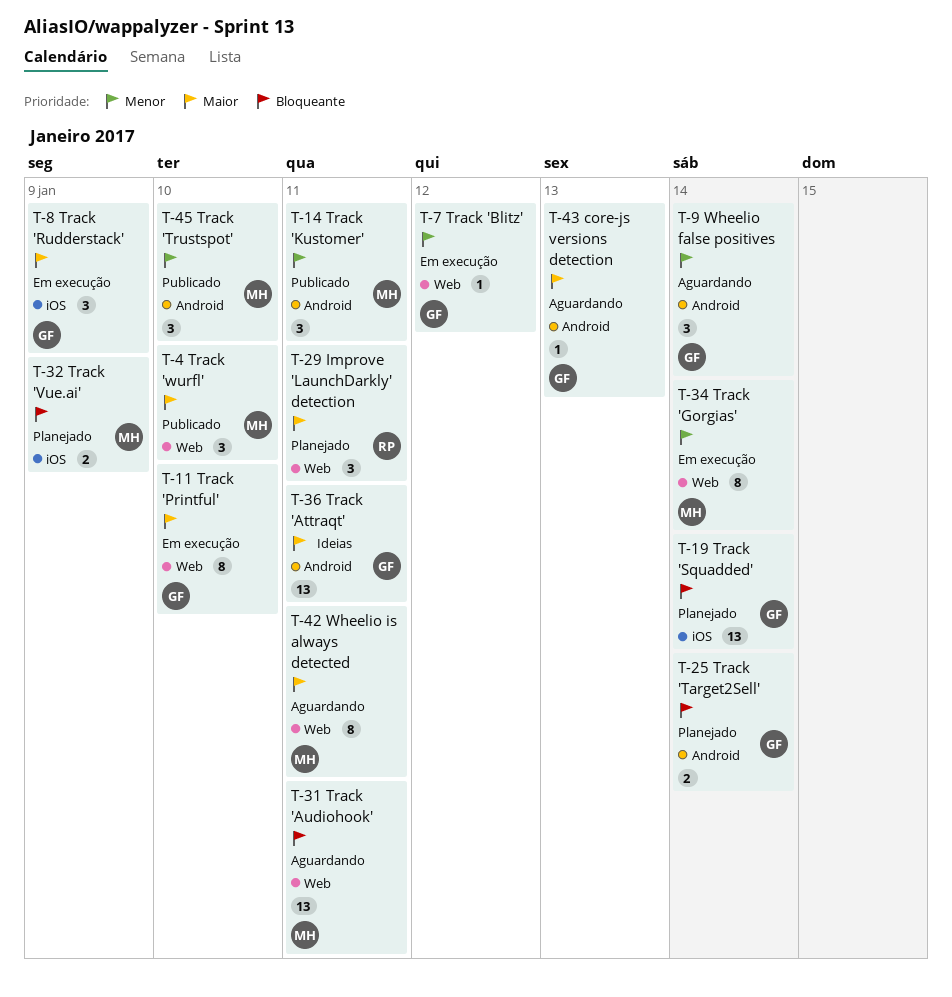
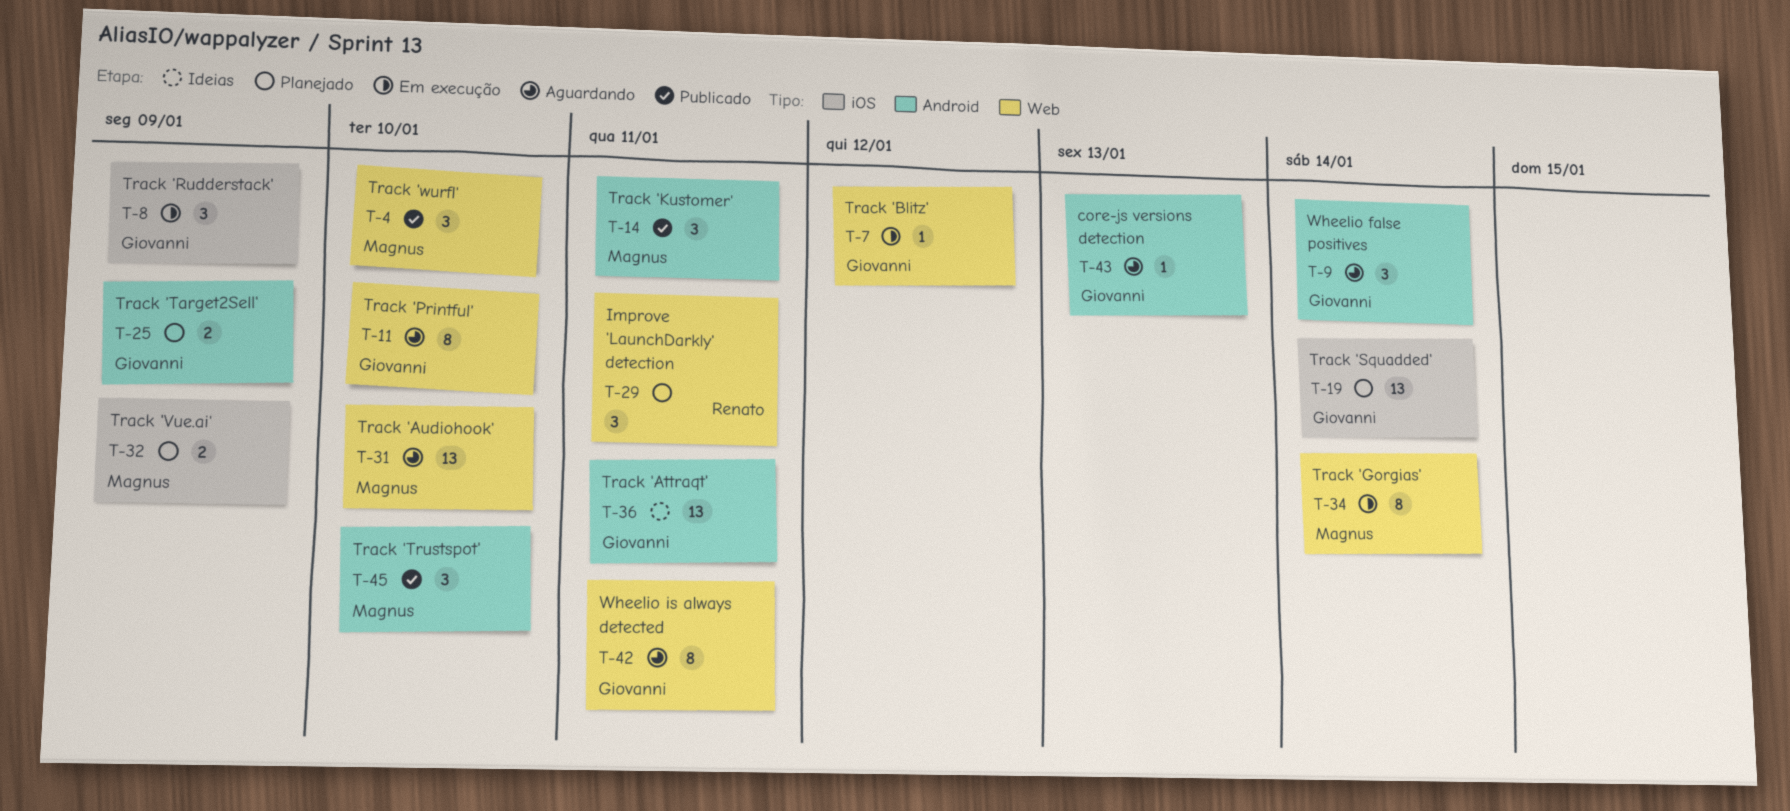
T-11, status: Em execução -> Aguardando
T-25, due: Jan 14 -> Jan 9
T-31, due: Jan 11 -> Jan 10
T-42, owner: Magnus -> Giovanni

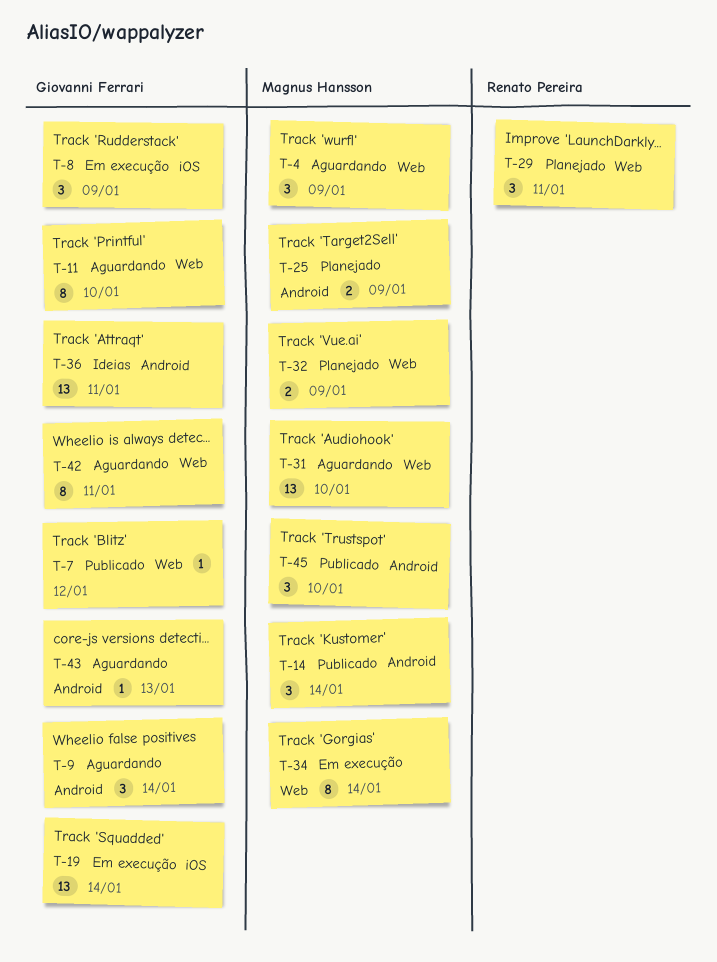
T-4, status: Publicado -> Aguardando
T-4, due: Jan 10 -> Jan 9
T-7, status: Em execução -> Publicado
T-14, due: Jan 11 -> Jan 14
T-19, status: Planejado -> Em execução
T-25, owner: Giovanni Ferrari -> Magnus Hansson
T-32, label: iOS -> Web

